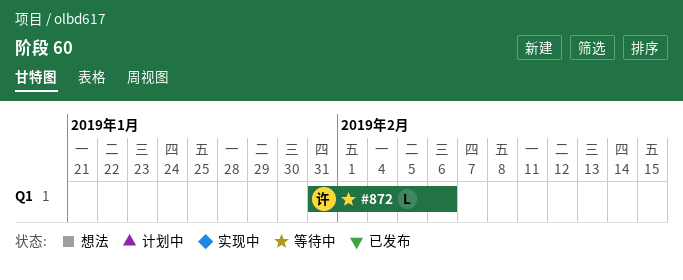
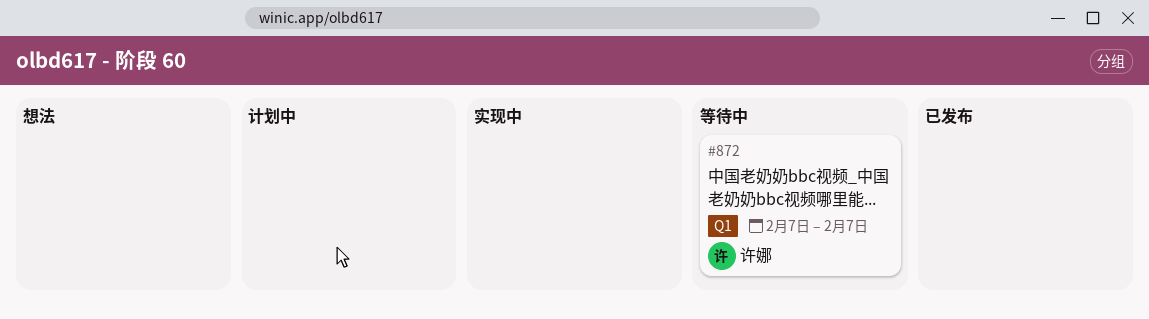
#872, start: Jan 31 -> Feb 7
#872, due: Feb 6 -> Feb 7

